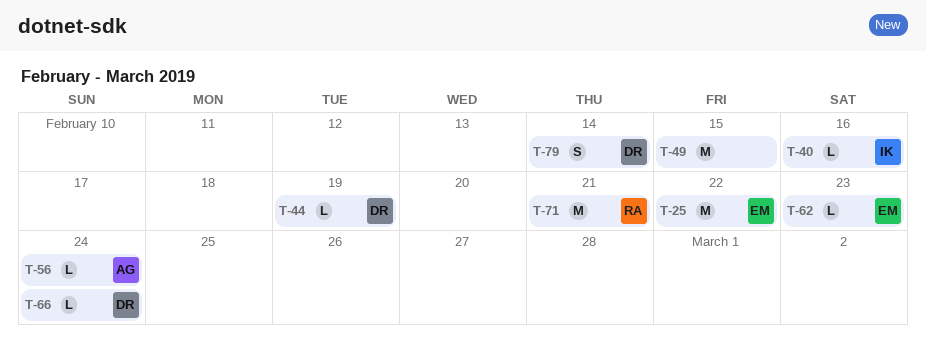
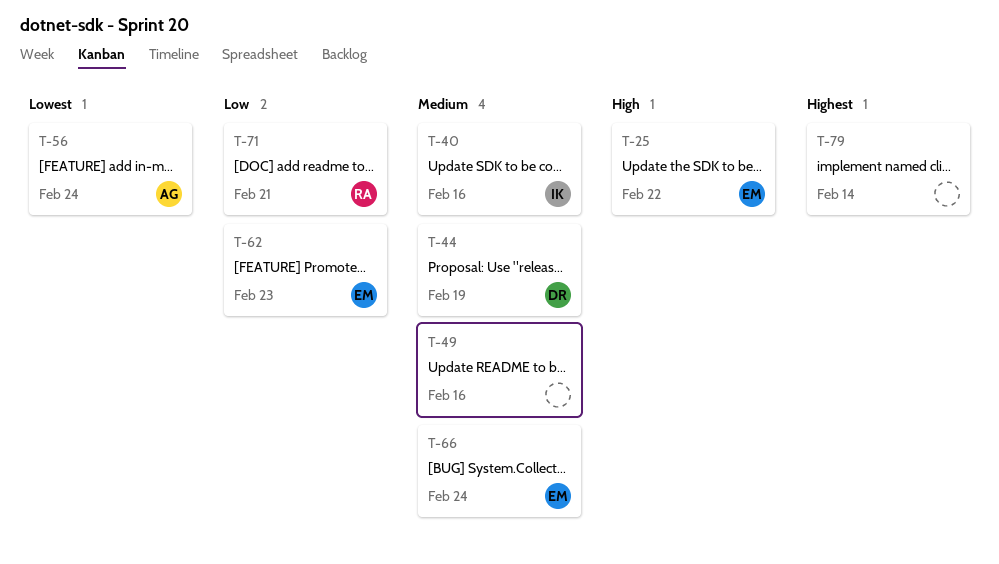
T-49, due: Feb 15 -> Feb 16
T-66, owner: DR -> EM
T-79, owner: DR -> none

